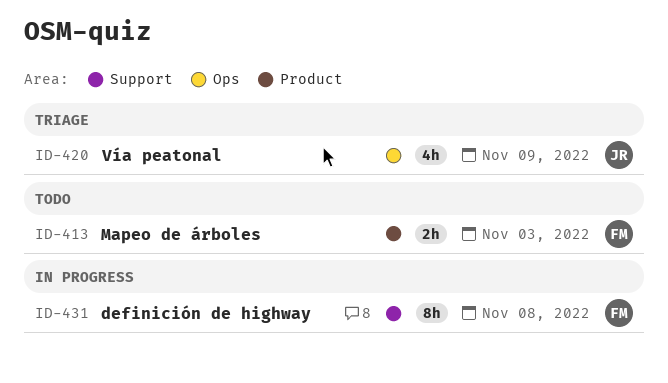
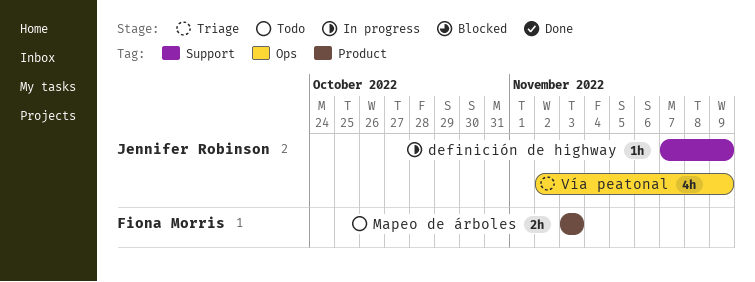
definición de highway, owner: Fiona Morris -> Jennifer Robinson
definición de highway, estimate: 8h -> 1h
definición de highway, due: Nov 8 -> Nov 9

